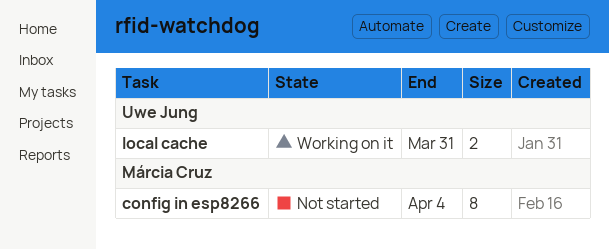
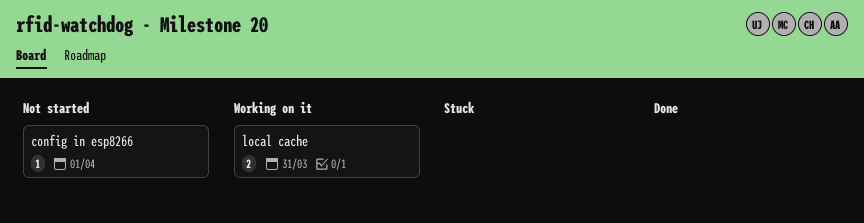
config in esp8266, estimate: 8 -> 1
config in esp8266, due: Apr 4 -> Apr 1

